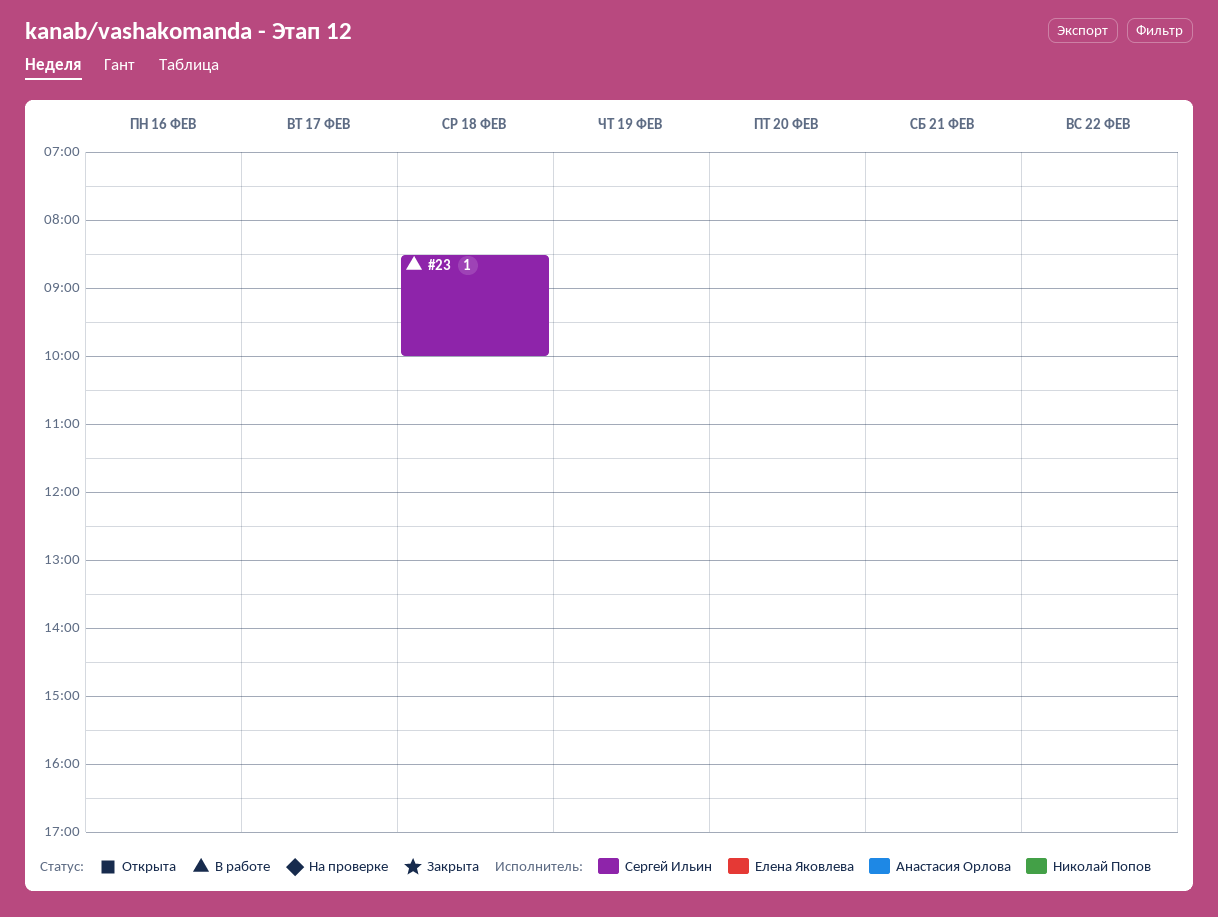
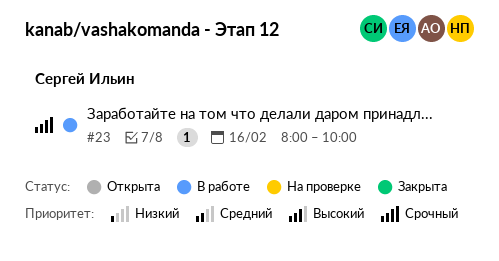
#23, day: Feb 18 -> Feb 16
#23, begins: 08:30 -> 08:00

